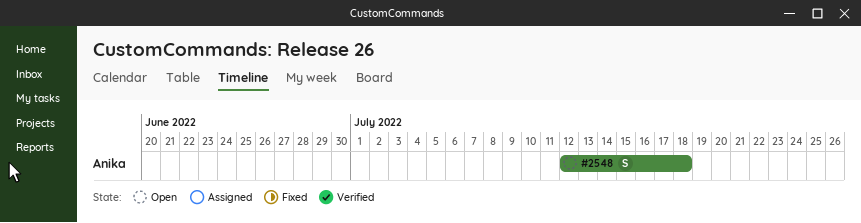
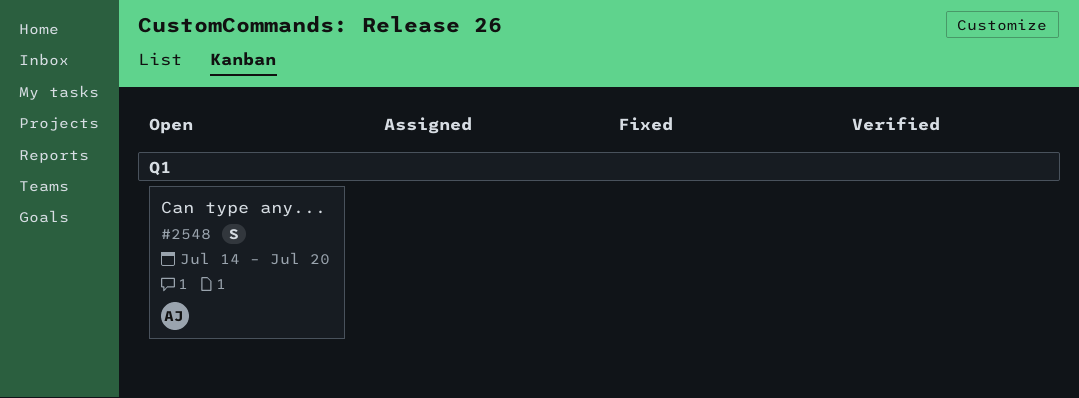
#2548, start: Jul 12 -> Jul 14
#2548, due: Jul 18 -> Jul 20

